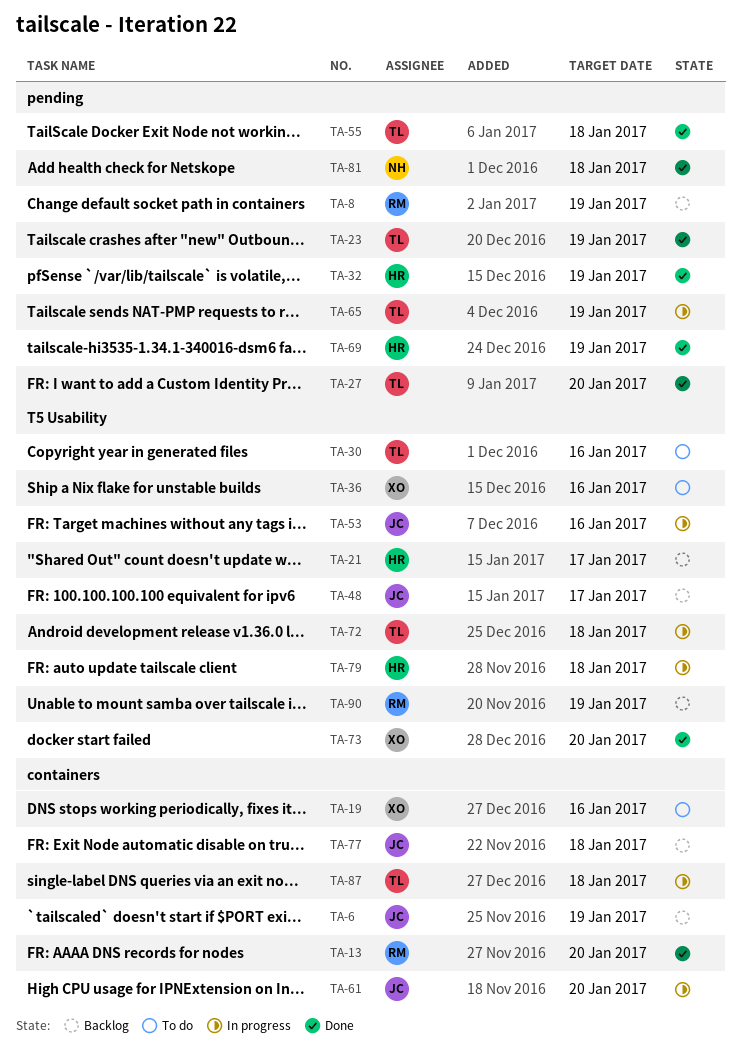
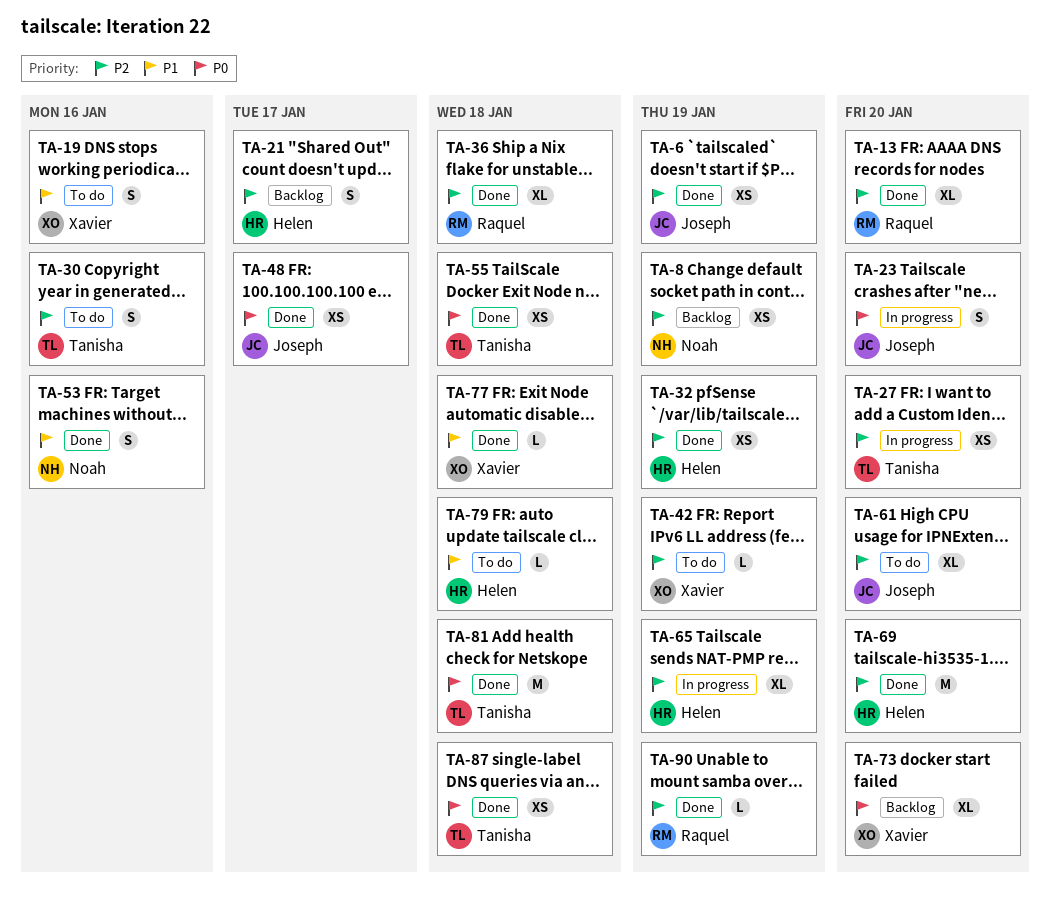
TA-6, status: Backlog -> Done
TA-8, owner: Raquel -> Noah
TA-23, status: Done -> In progress
TA-23, owner: Tanisha -> Joseph
TA-23, due: Jan 19 -> Jan 20
TA-27, status: Done -> In progress
TA-36, status: To do -> Done
TA-36, owner: Xavier -> Raquel
TA-36, due: Jan 16 -> Jan 18
TA-42: none -> present
TA-48, status: Backlog -> Done
TA-53, status: In progress -> Done
TA-53, owner: Joseph -> Noah
TA-61, status: In progress -> To do
TA-65, owner: Tanisha -> Helen
TA-69, due: Jan 19 -> Jan 20
TA-72: present -> none
TA-73, status: Done -> Backlog
TA-77, status: Backlog -> Done
TA-77, owner: Joseph -> Xavier
TA-79, status: In progress -> To do
TA-81, owner: Noah -> Tanisha
TA-87, status: In progress -> Done
TA-90, status: Backlog -> Done

